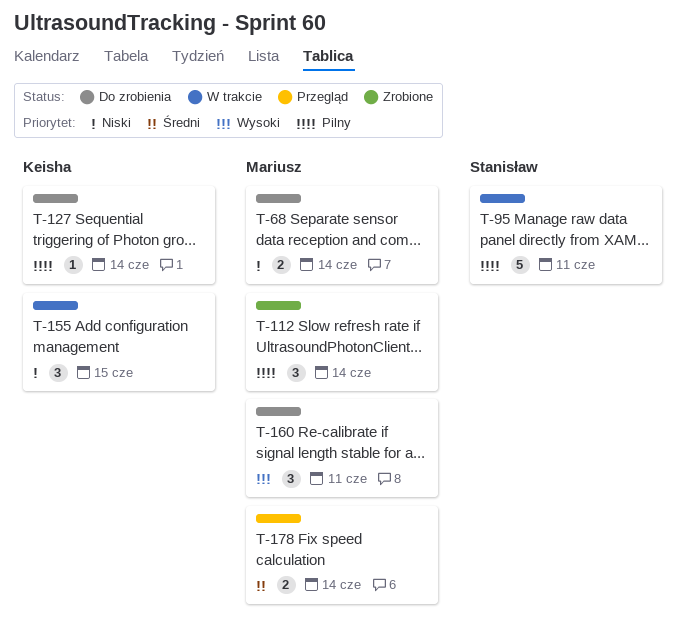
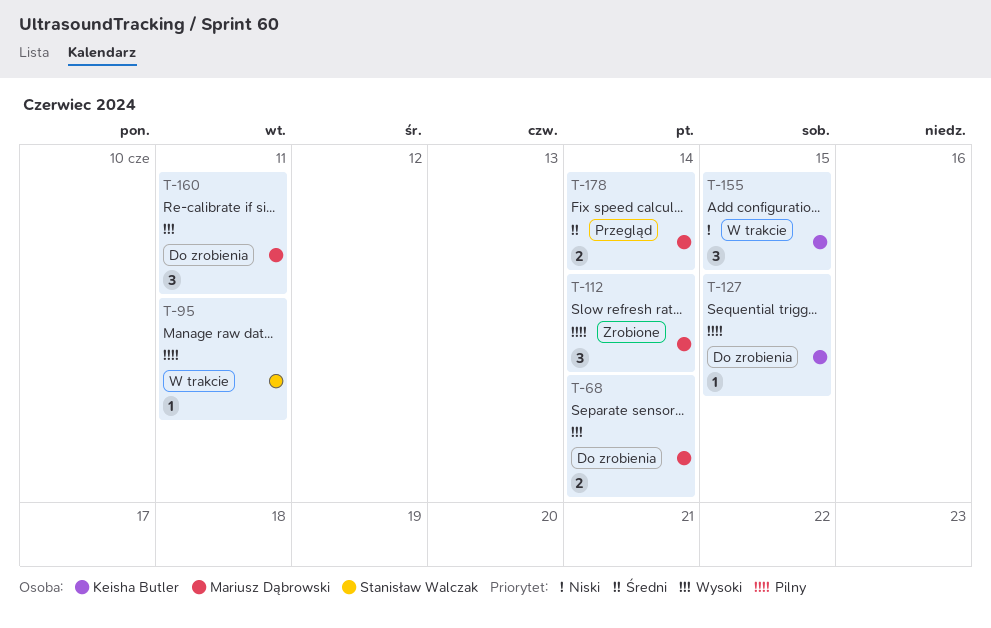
T-68, priority: Niski -> Wysoki
T-95, estimate: 5 -> 1
T-127, due: Jun 14 -> Jun 15

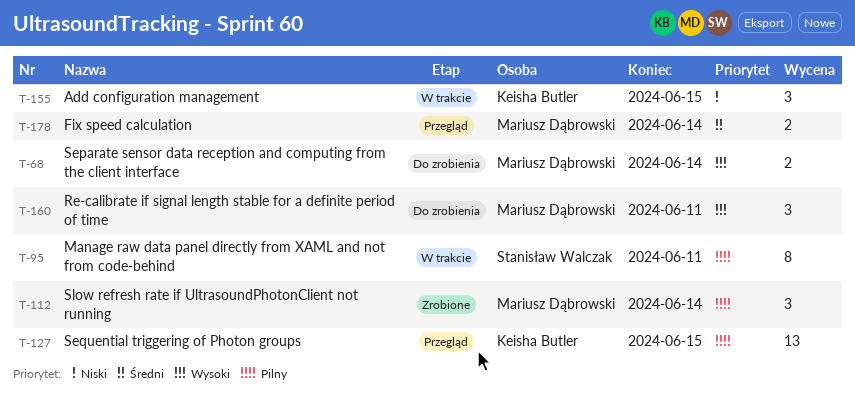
T-95, estimate: 1 -> 8
T-127, status: Do zrobienia -> Przegląd
T-127, estimate: 1 -> 13

